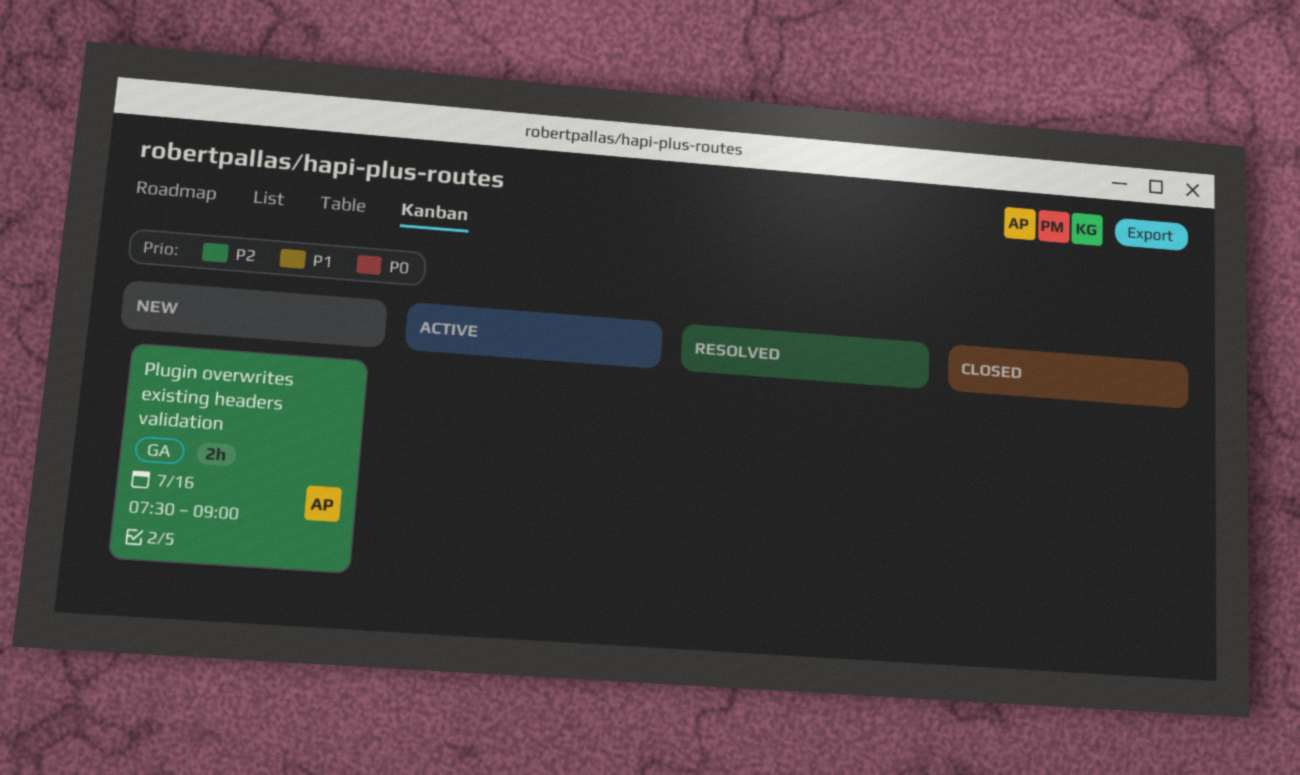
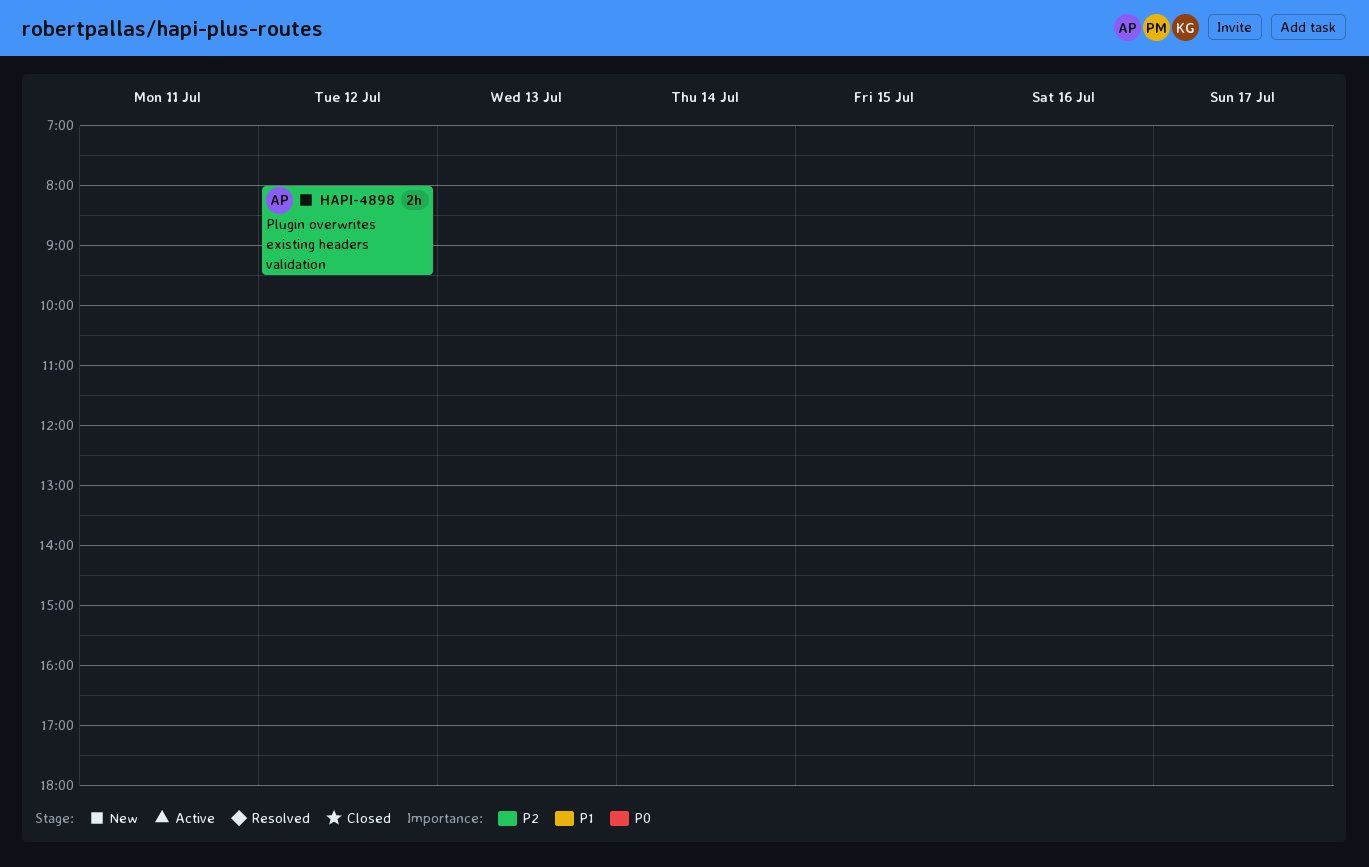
Plugin overwrites existing headers validation, day: Jul 16 -> Jul 12
Plugin overwrites existing headers validation, begins: 07:30 -> 08:00
Plugin overwrites existing headers validation, ends: 09:00 -> 09:30

